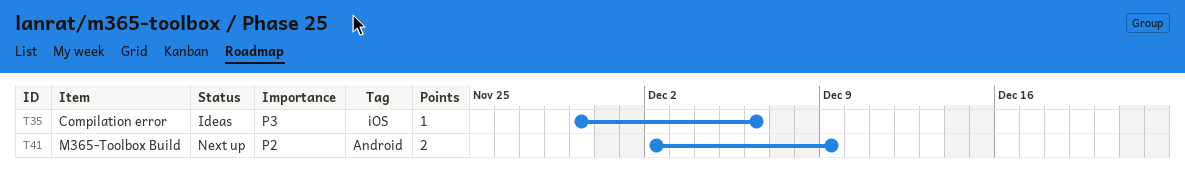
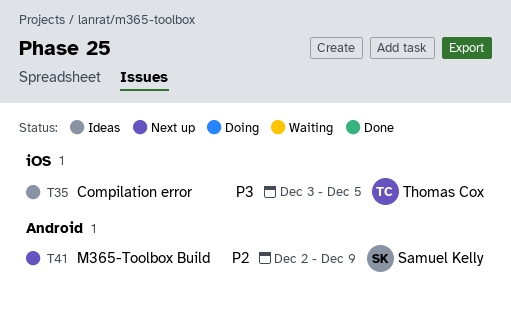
T35, start: Nov 29 -> Dec 3
T35, due: Dec 6 -> Dec 5

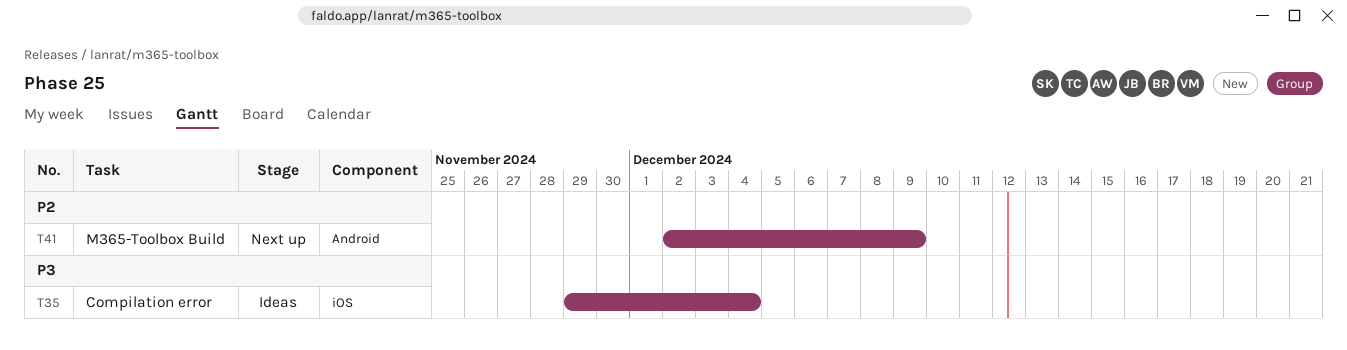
T35, start: Dec 3 -> Nov 29
T35, due: Dec 5 -> Dec 4

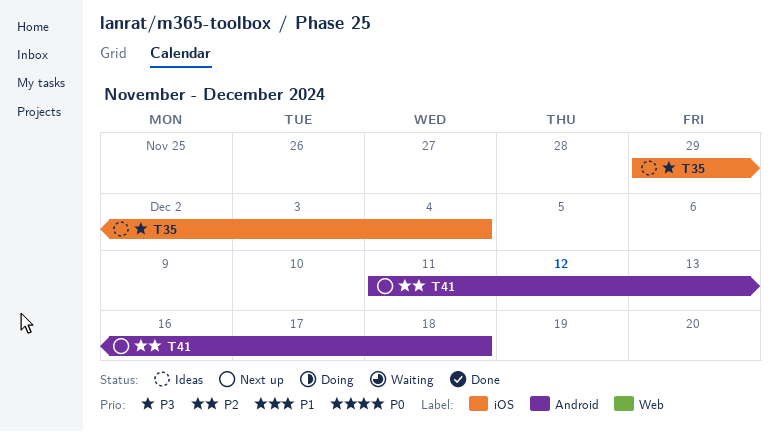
T41, start: Dec 2 -> Dec 11
T41, due: Dec 9 -> Dec 18

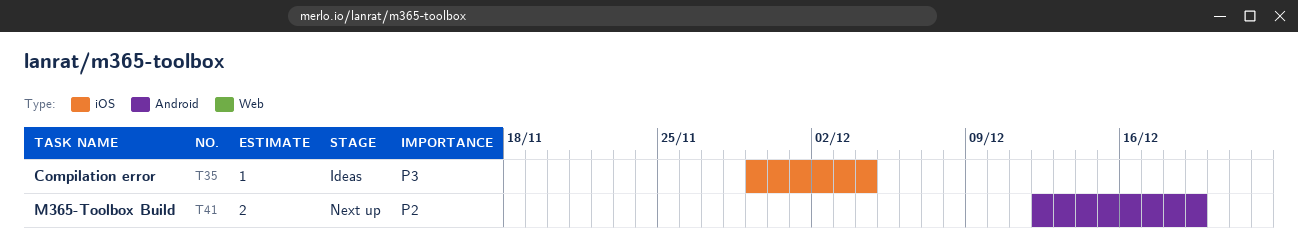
T41, start: Dec 11 -> Dec 12
T41, due: Dec 18 -> Dec 19

